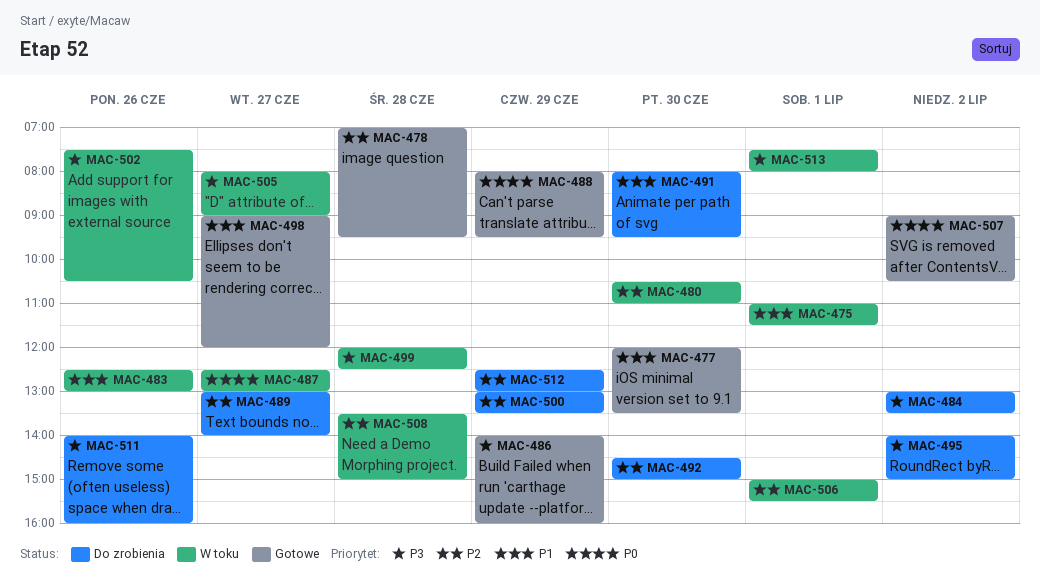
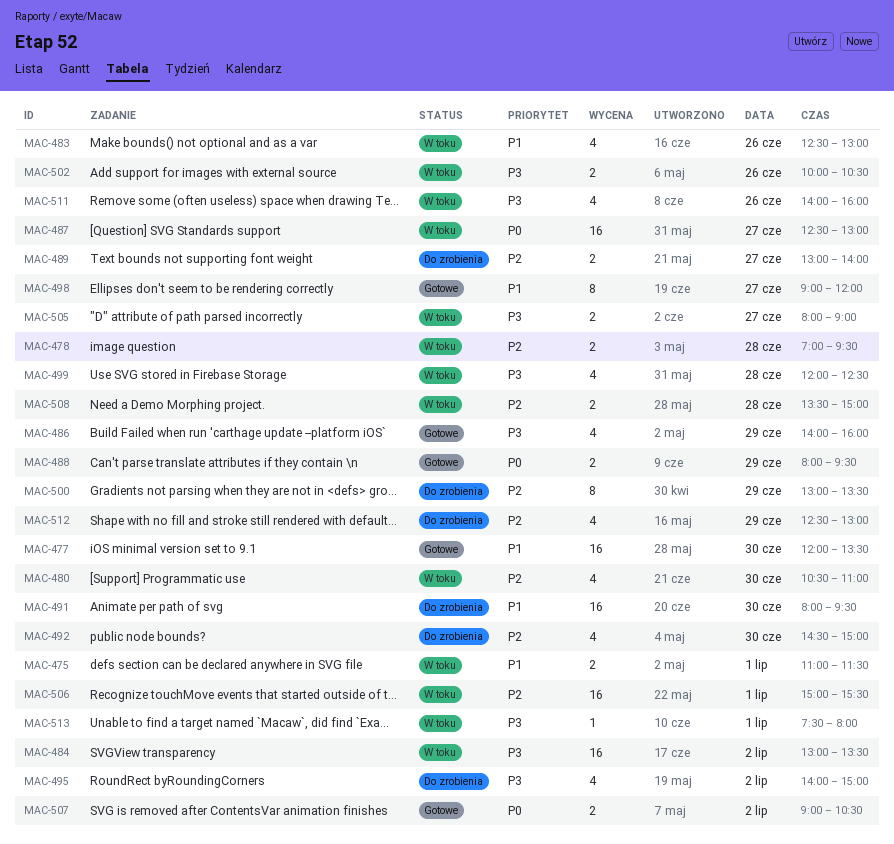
MAC-478, status: Gotowe -> W toku
MAC-484, status: Do zrobienia -> W toku
MAC-502, begins: 07:30 -> 10:00
MAC-511, status: Do zrobienia -> W toku

